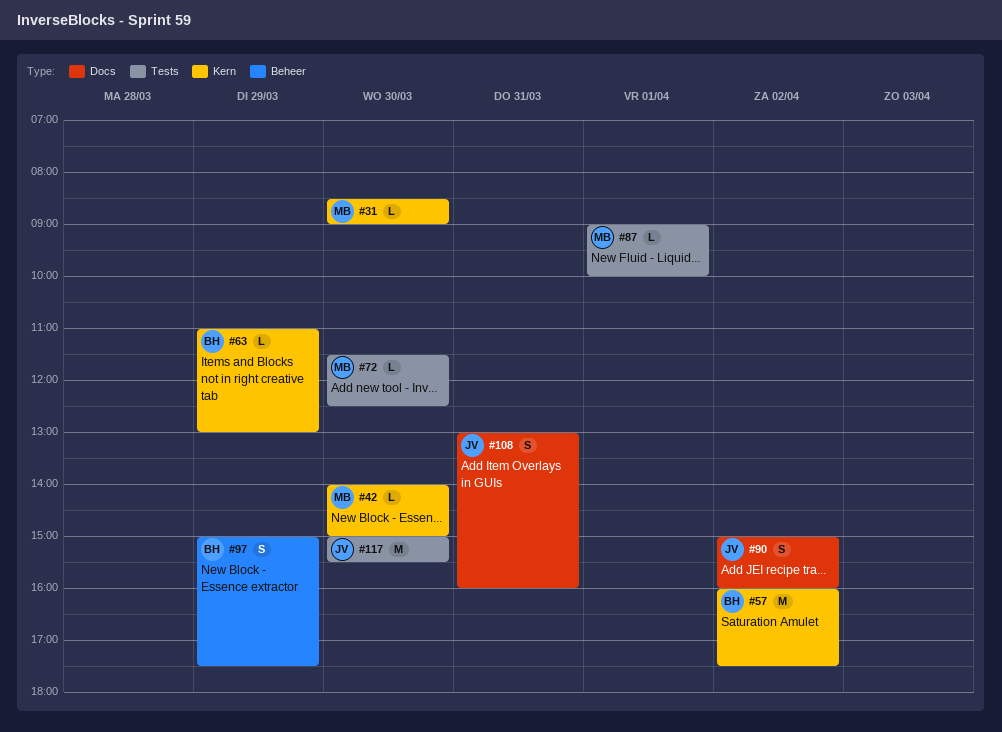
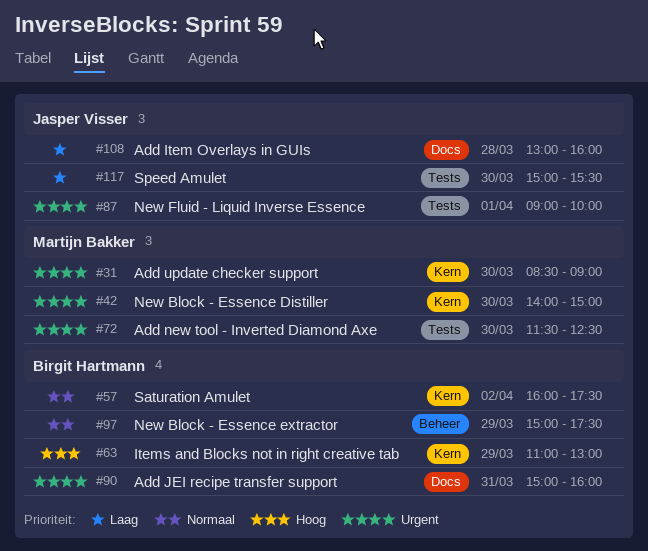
#87, owner: Martijn Bakker -> Jasper Visser
#90, owner: Jasper Visser -> Birgit Hartmann
#90, day: Apr 2 -> Mar 31
#108, day: Mar 31 -> Mar 28

